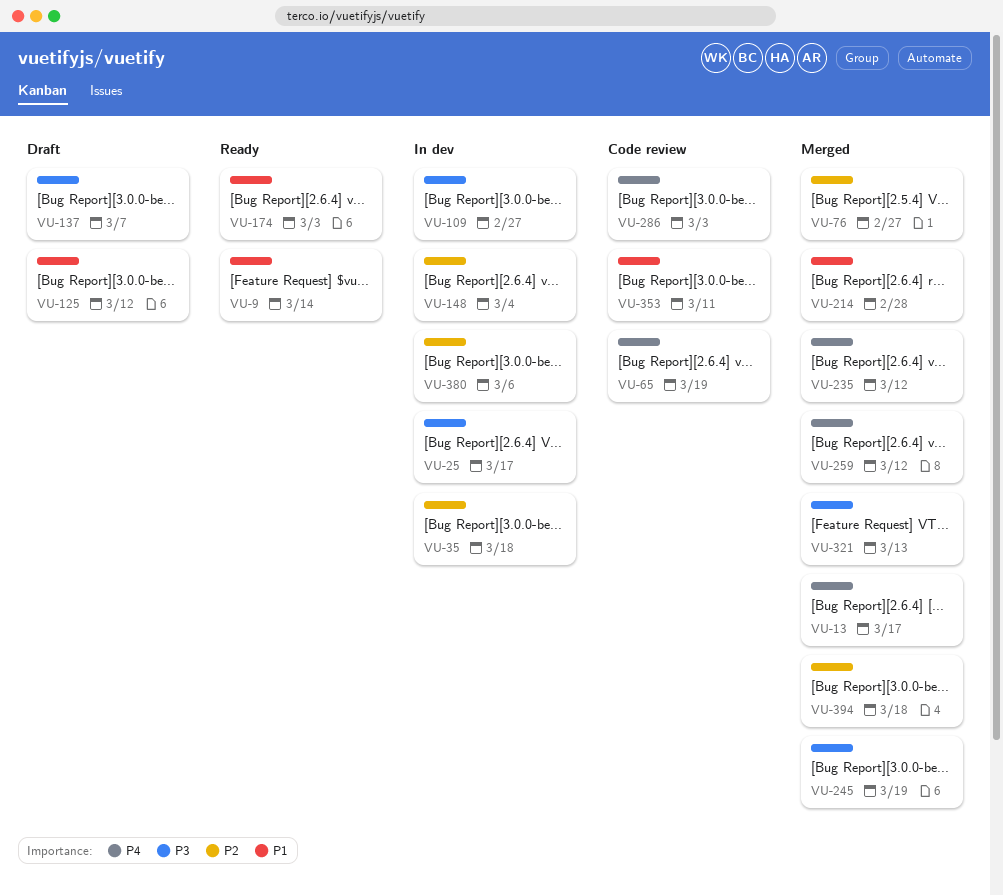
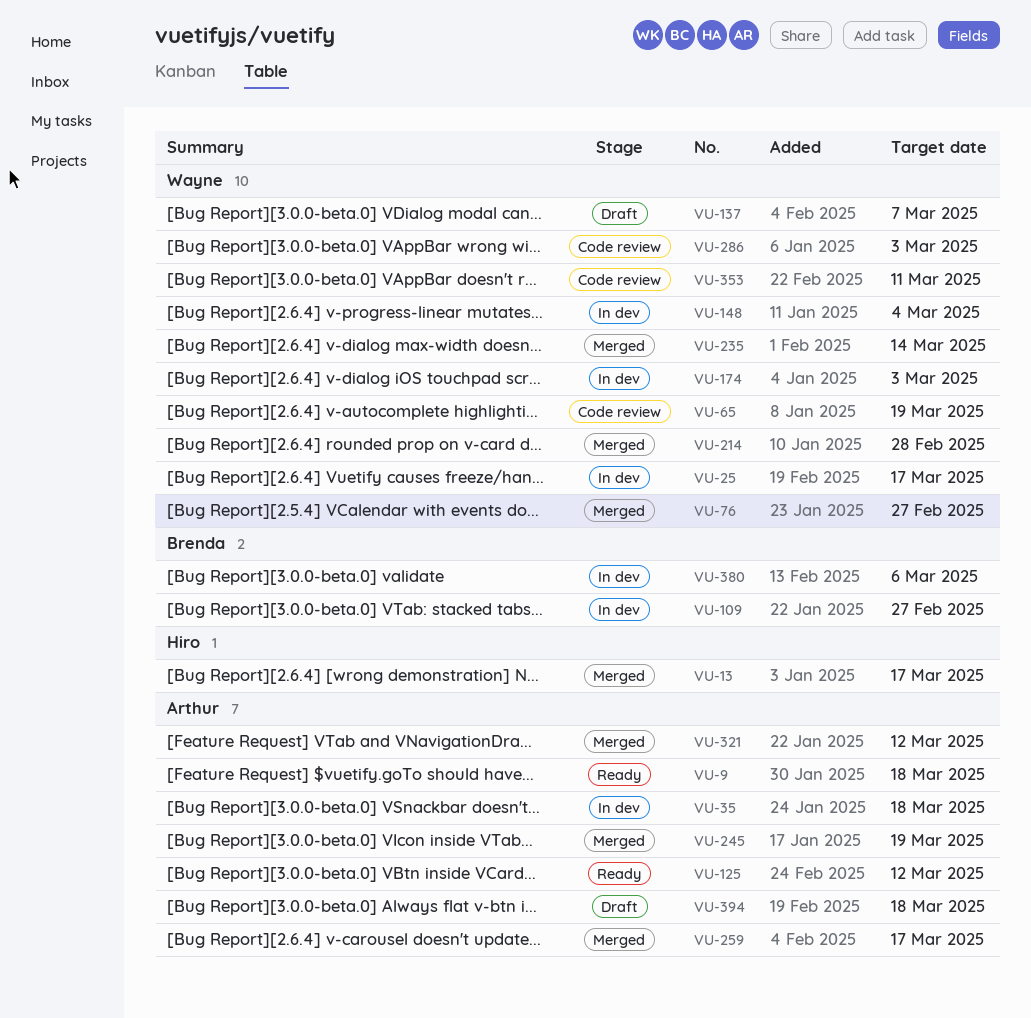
VU-9, due: Mar 14 -> Mar 18
VU-125, status: Draft -> Ready
VU-174, status: Ready -> In dev
VU-235, due: Mar 12 -> Mar 14
VU-259, due: Mar 12 -> Mar 17
VU-321, due: Mar 13 -> Mar 12
VU-394, status: Merged -> Draft

